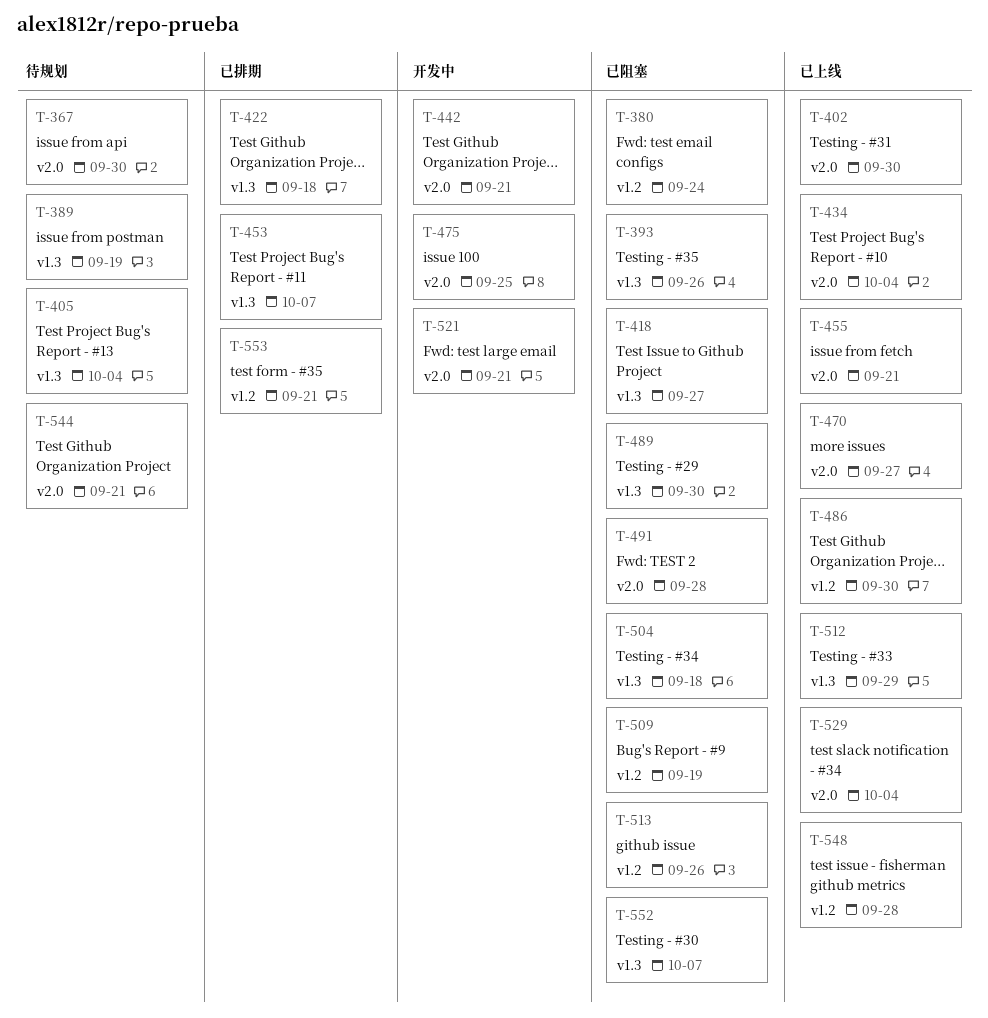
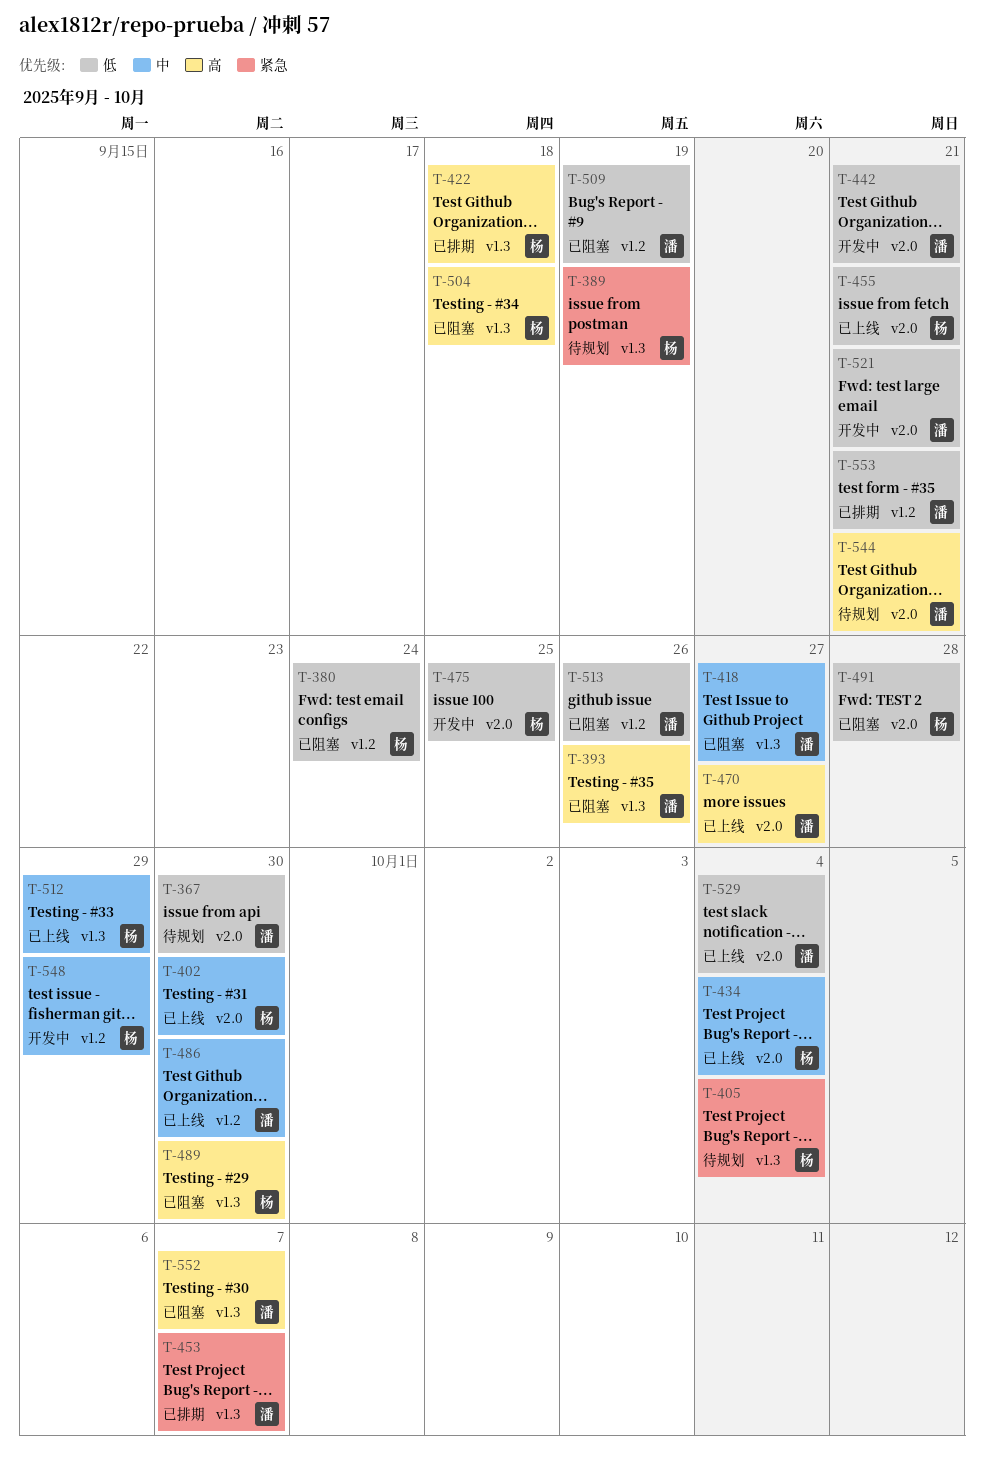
T-548, status: 已上线 -> 开发中
T-548, due: Sep 28 -> Sep 29

